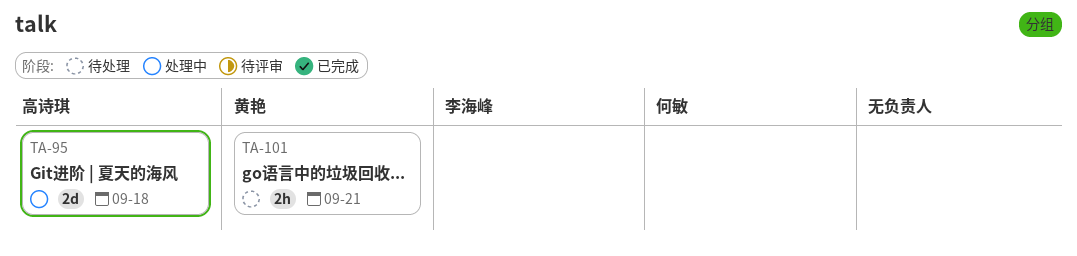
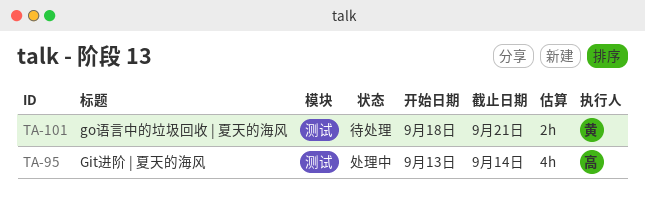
TA-95, estimate: 2d -> 4h
TA-95, due: Sep 18 -> Sep 14

